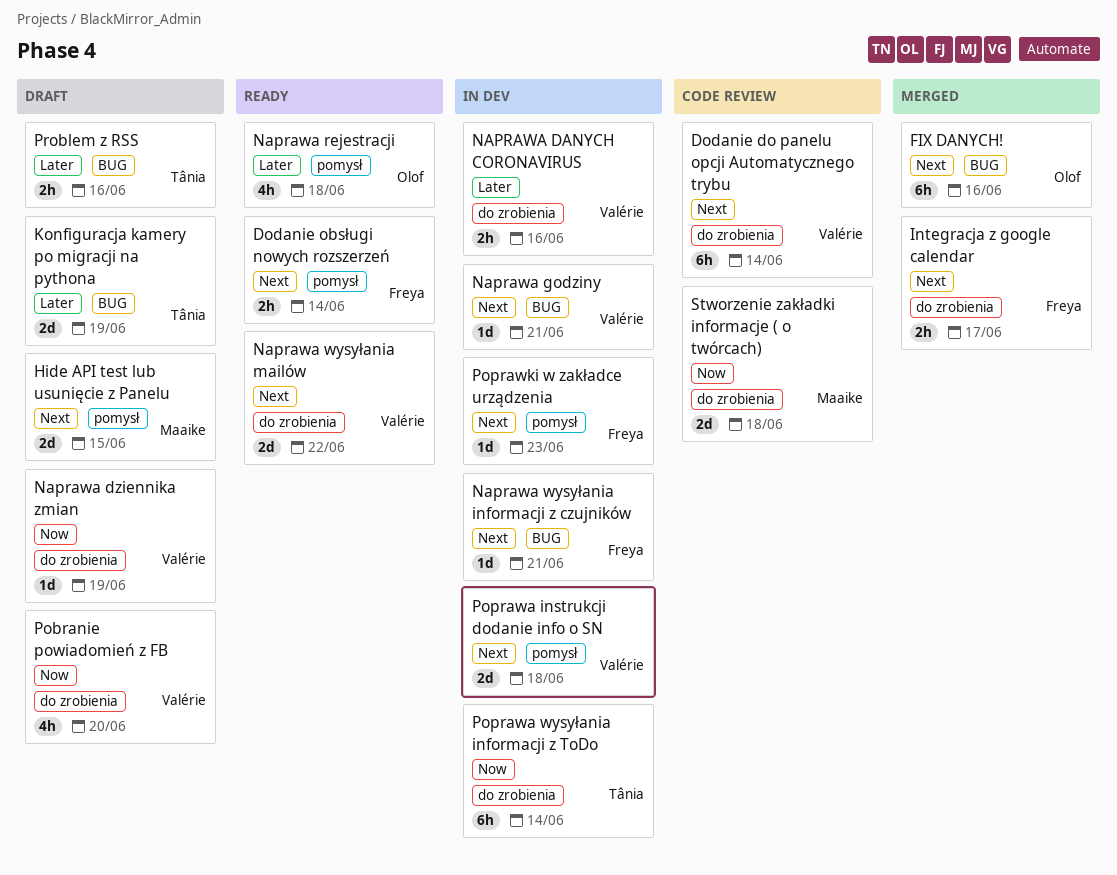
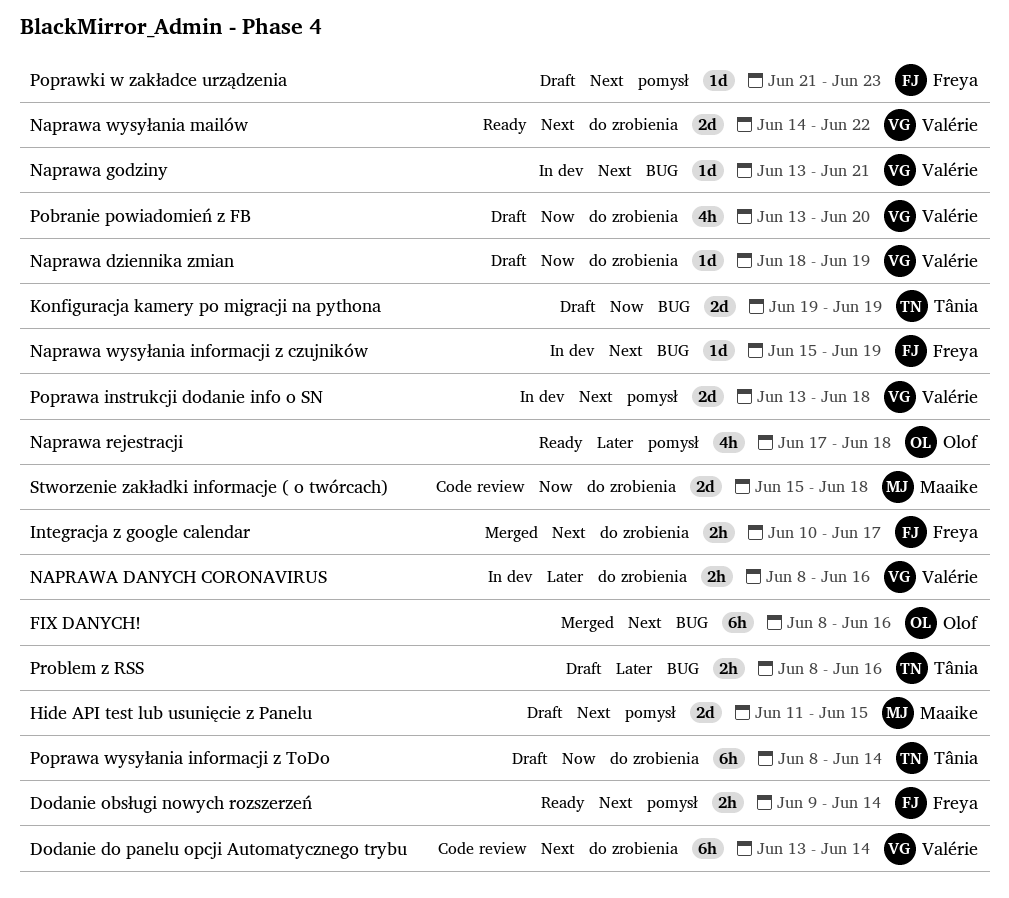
Konfiguracja kamery po migracji na pythona, priority: Later -> Now
Naprawa wysyłania informacji z czujników, due: Jun 21 -> Jun 19
Poprawa wysyłania informacji z ToDo, status: In dev -> Draft
Poprawki w zakładce urządzenia, status: In dev -> Draft

